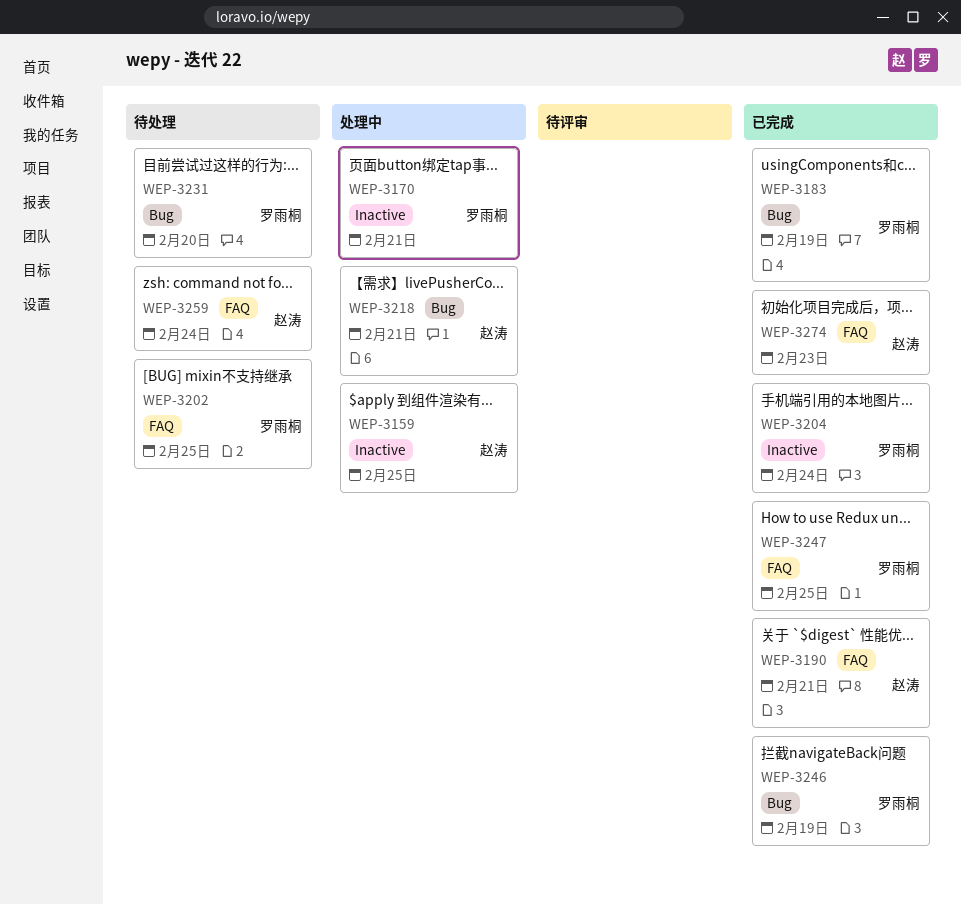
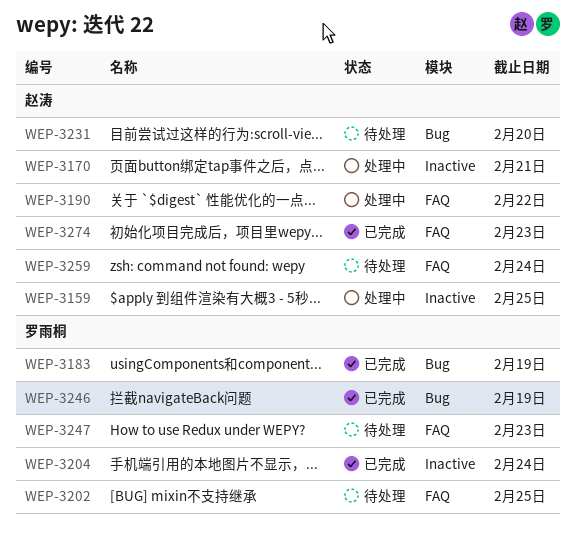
WEP-3170, owner: 罗雨桐 -> 赵涛
WEP-3190, status: 已完成 -> 处理中
WEP-3190, due: Feb 21 -> Feb 22
WEP-3218: present -> none
WEP-3231, owner: 罗雨桐 -> 赵涛
WEP-3247, status: 已完成 -> 待处理
WEP-3247, due: Feb 25 -> Feb 23

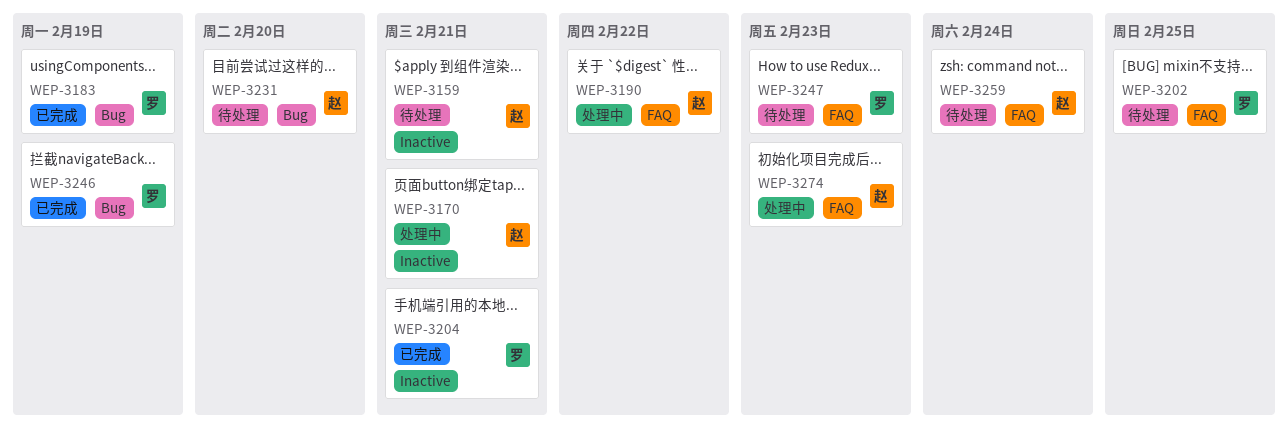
WEP-3159, status: 处理中 -> 待处理
WEP-3159, due: Feb 25 -> Feb 21
WEP-3204, due: Feb 24 -> Feb 21
WEP-3274, status: 已完成 -> 处理中

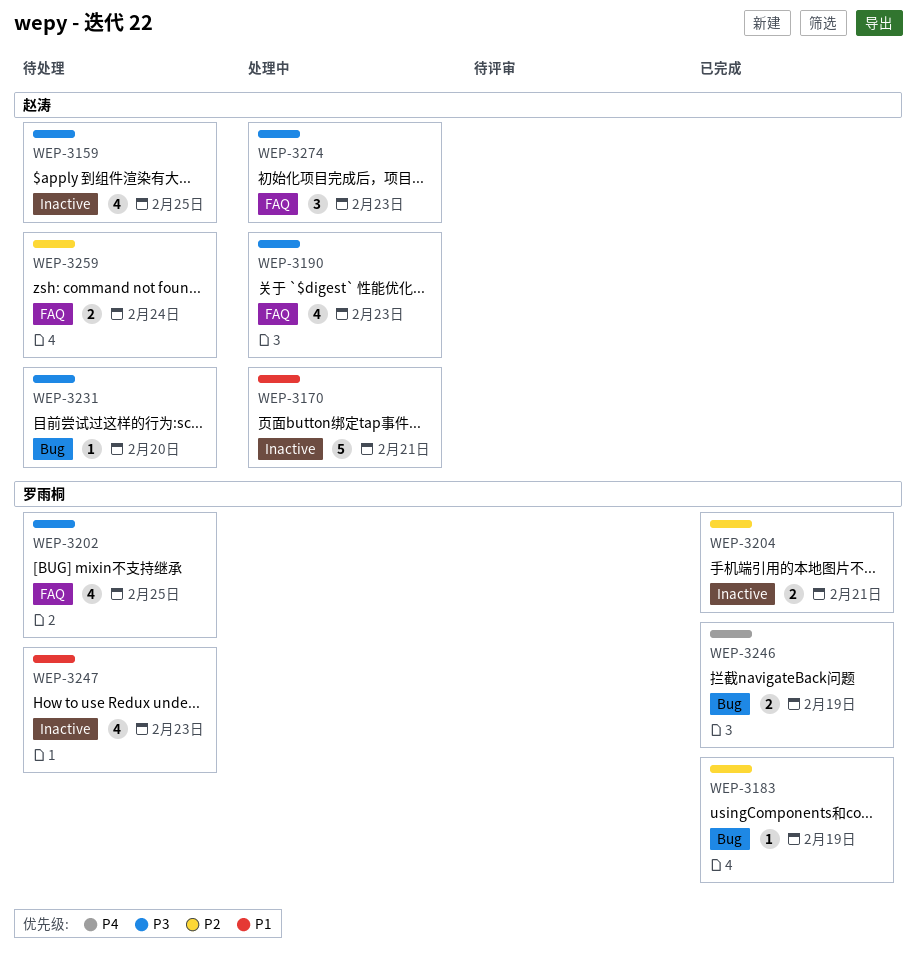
WEP-3159, due: Feb 21 -> Feb 25
WEP-3190, due: Feb 22 -> Feb 23
WEP-3247, label: FAQ -> Inactive

